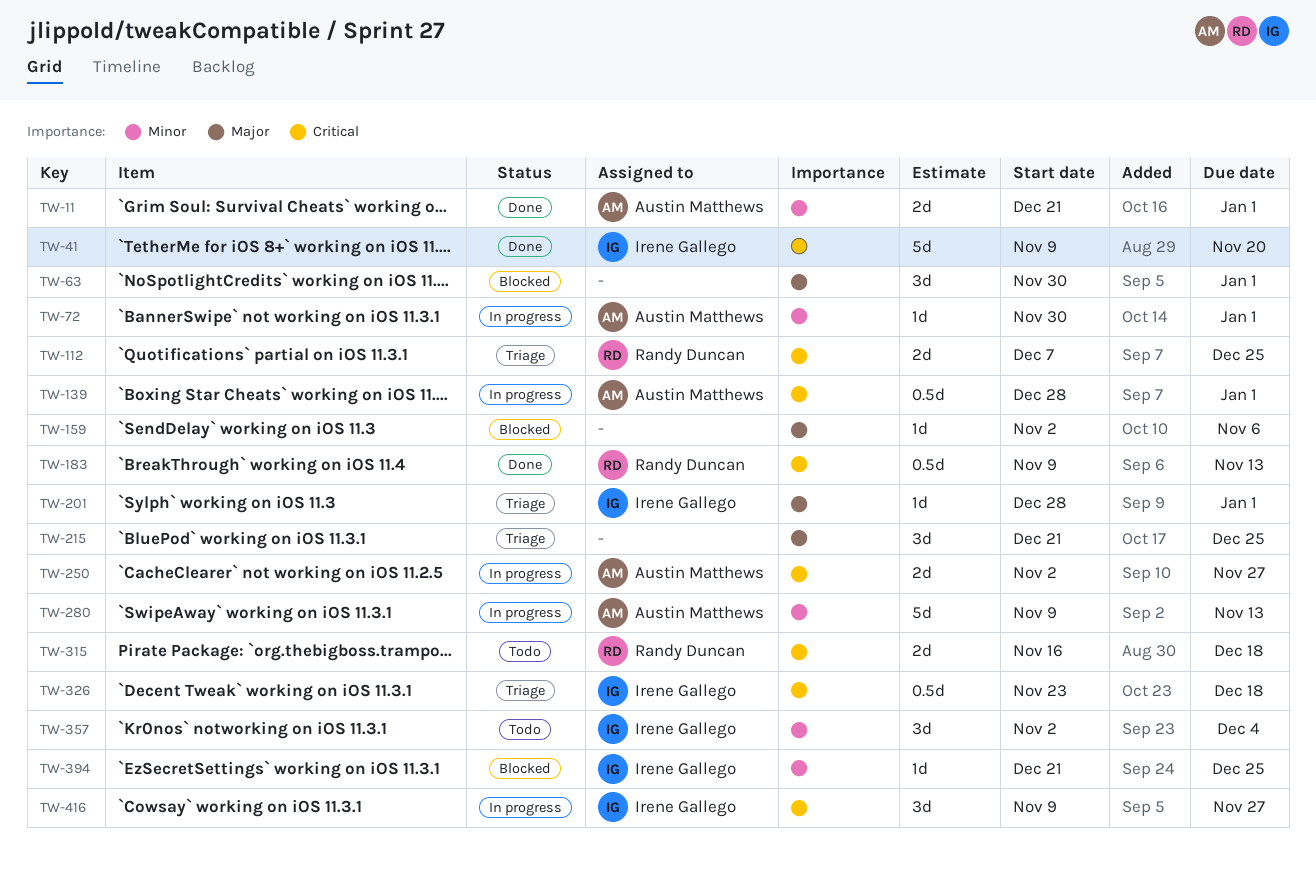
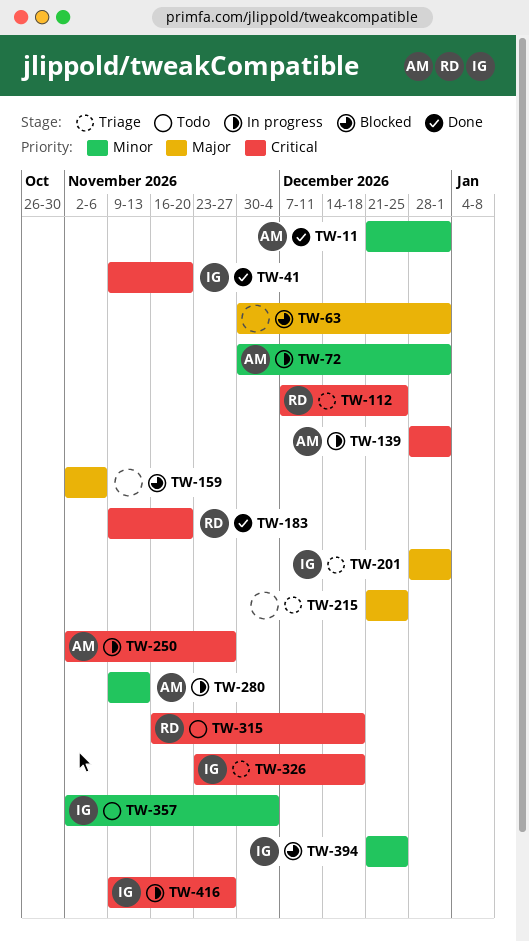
TW-183, due: Nov 13 -> Nov 20

